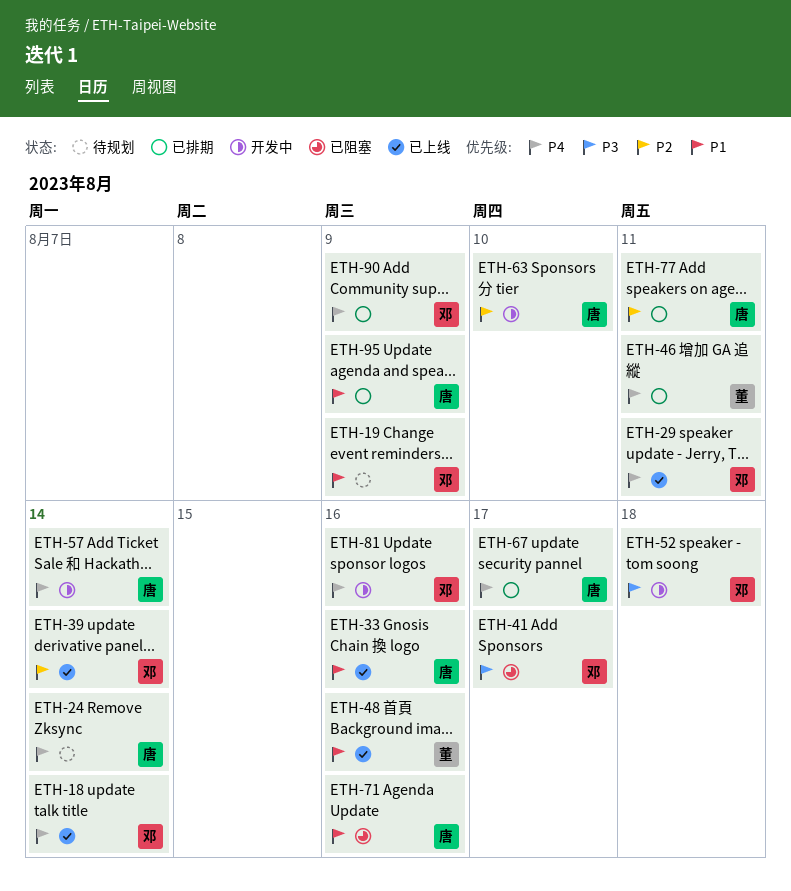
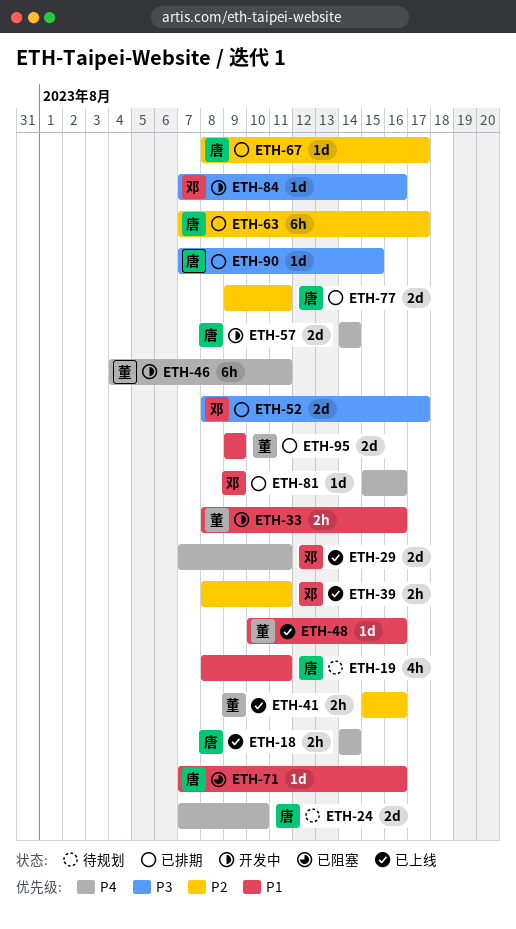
ETH-18, owner: 邓 -> 唐
ETH-19, owner: 邓 -> 唐
ETH-19, due: Aug 9 -> Aug 11
ETH-24, due: Aug 14 -> Aug 10
ETH-33, status: 已上线 -> 开发中
ETH-33, owner: 唐 -> 董
ETH-39, due: Aug 14 -> Aug 11
ETH-41, status: 已阻塞 -> 已上线
ETH-41, owner: 邓 -> 董
ETH-41, priority: P3 -> P2
ETH-41, due: Aug 17 -> Aug 16
ETH-46, status: 已排期 -> 开发中
ETH-52, status: 开发中 -> 已排期
ETH-52, due: Aug 18 -> Aug 17
ETH-63, status: 开发中 -> 已排期
ETH-63, due: Aug 10 -> Aug 17
ETH-67, priority: P4 -> P2
ETH-81, status: 开发中 -> 已排期
ETH-84: none -> present
ETH-90, owner: 邓 -> 唐
ETH-90, priority: P4 -> P3
ETH-90, due: Aug 9 -> Aug 15
ETH-95, owner: 唐 -> 董

